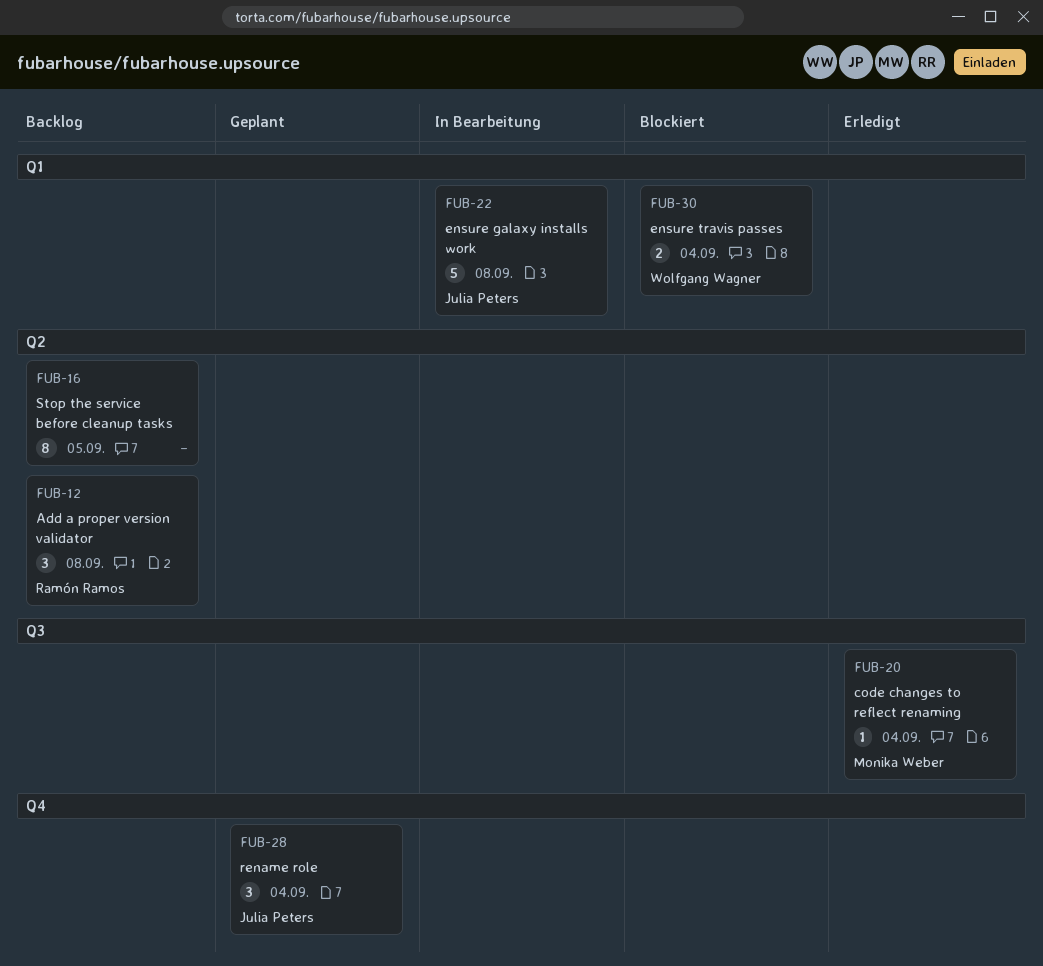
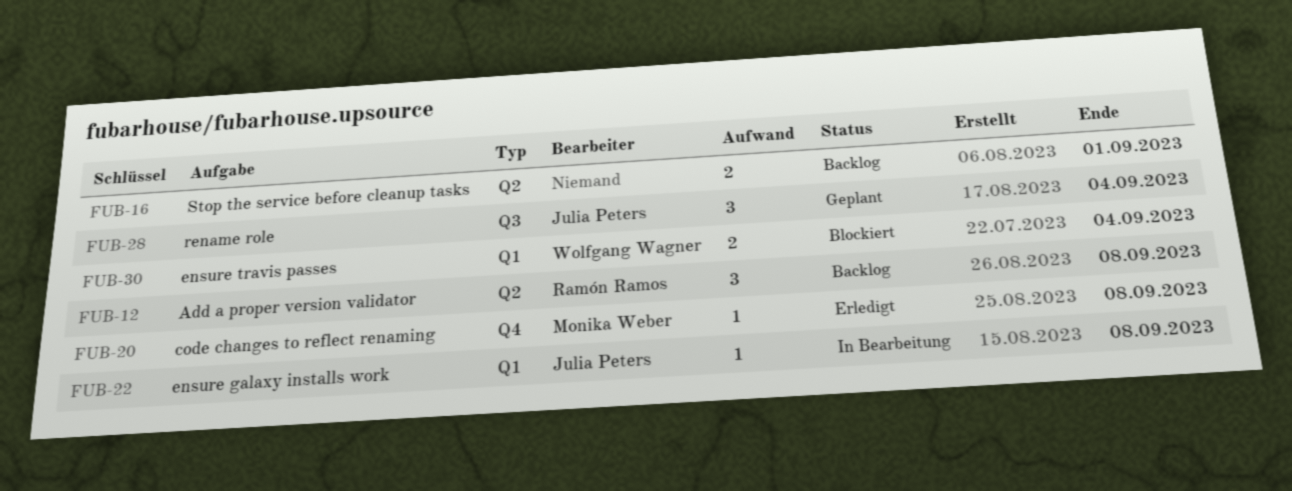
FUB-16, estimate: 8 -> 2
FUB-16, due: Sep 5 -> Sep 1
FUB-20, label: Q3 -> Q4
FUB-20, due: Sep 4 -> Sep 8
FUB-22, estimate: 5 -> 1
FUB-28, label: Q4 -> Q3

